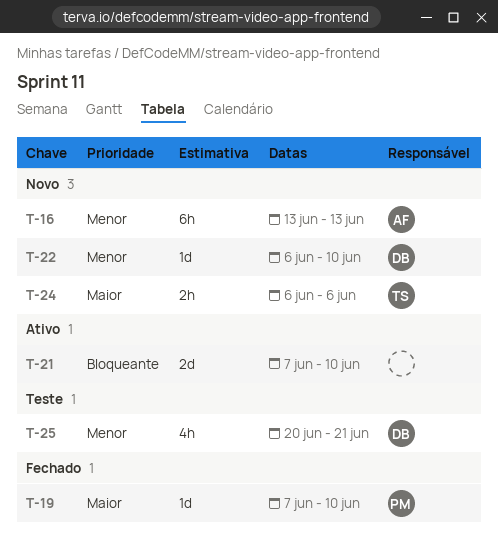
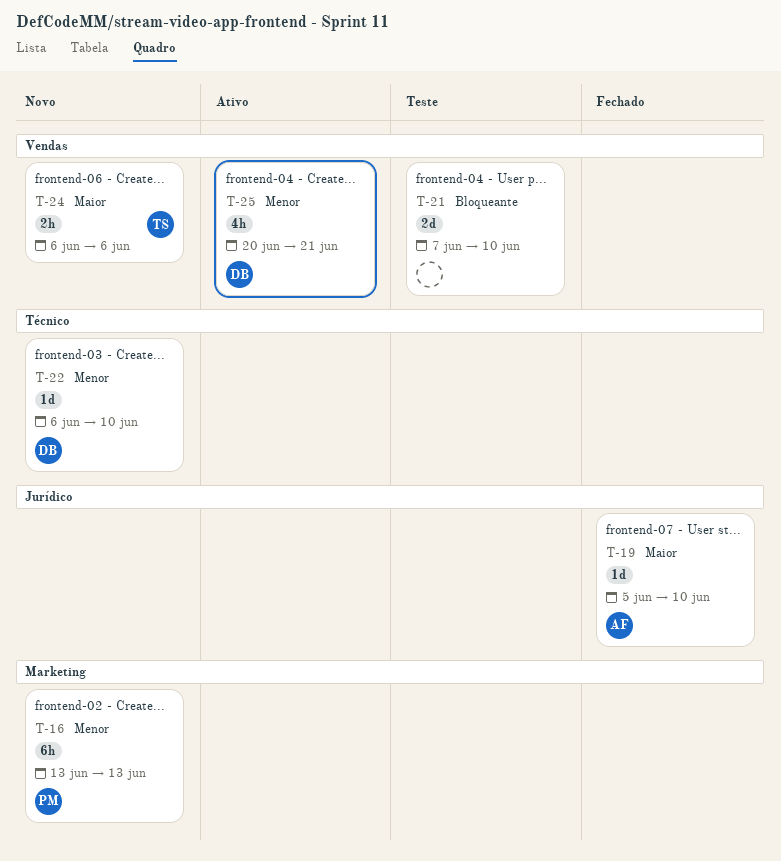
T-16, owner: AF -> PM
T-19, owner: PM -> AF
T-19, start: Jun 7 -> Jun 5
T-21, status: Ativo -> Teste
T-25, status: Teste -> Ativo

